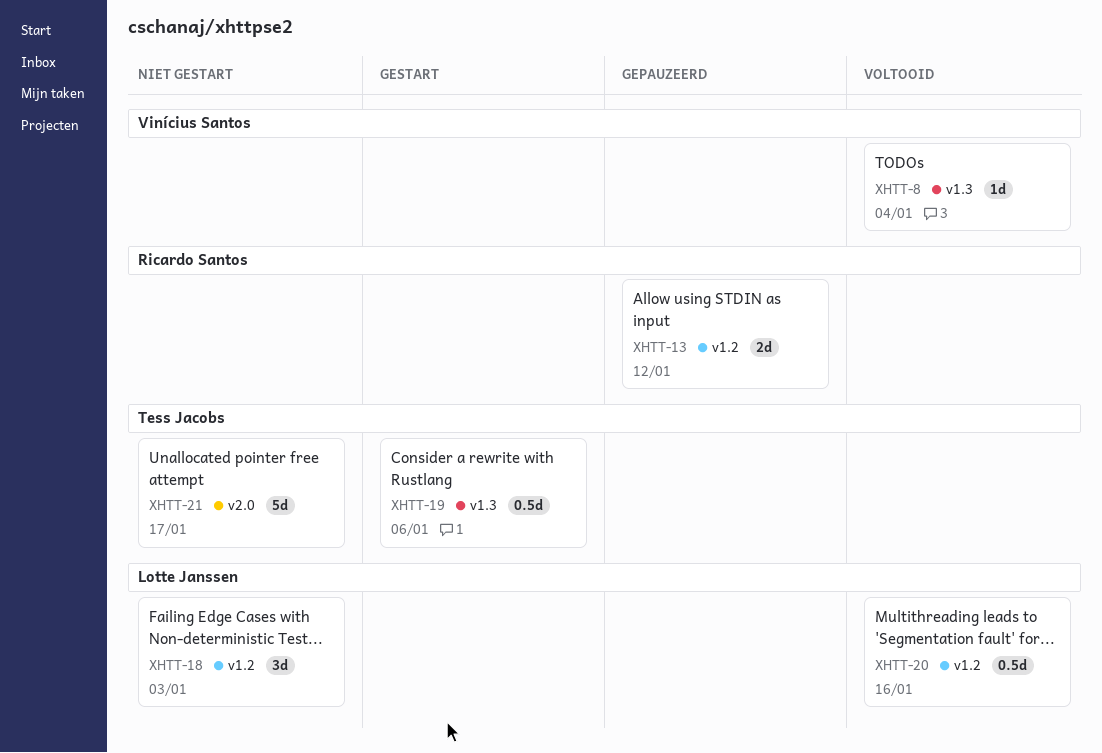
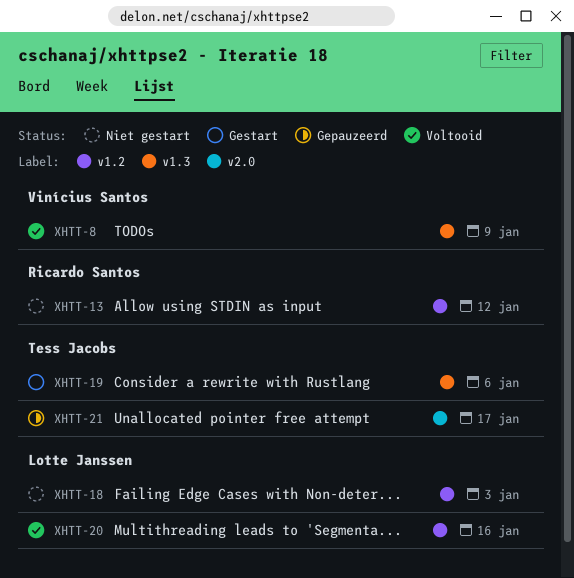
XHTT-8, due: Jan 4 -> Jan 9
XHTT-13, status: Gepauzeerd -> Niet gestart
XHTT-21, status: Niet gestart -> Gepauzeerd

